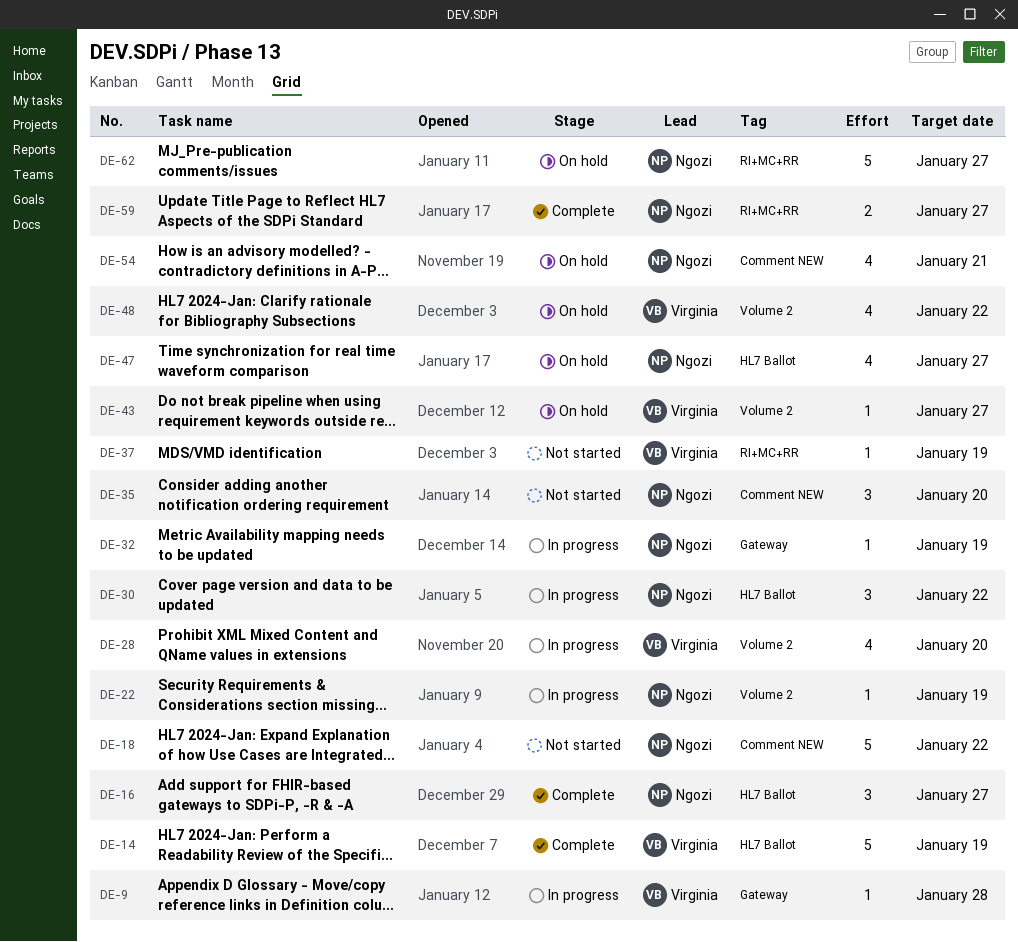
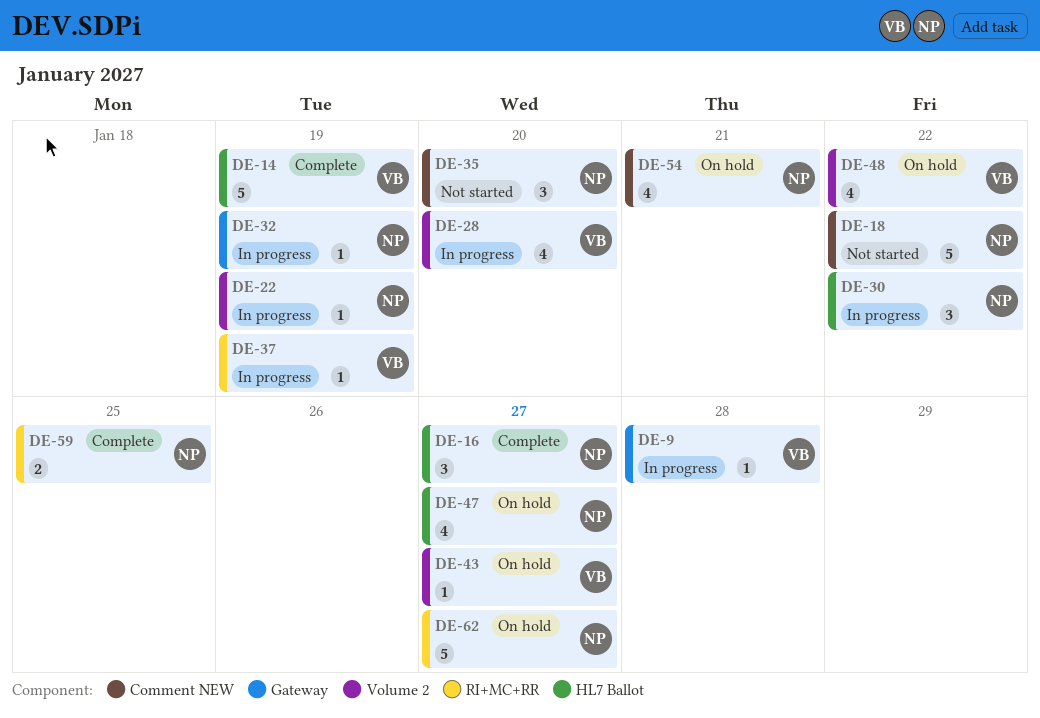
DE-37, status: Not started -> In progress
DE-59, due: Jan 27 -> Jan 25

